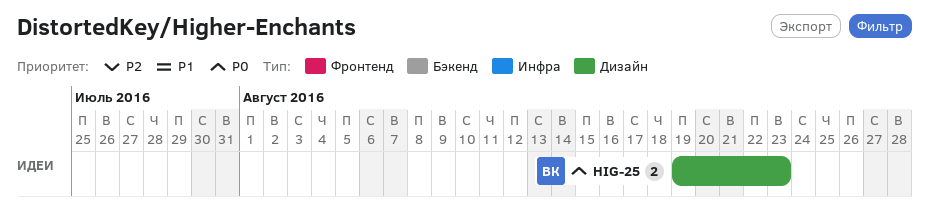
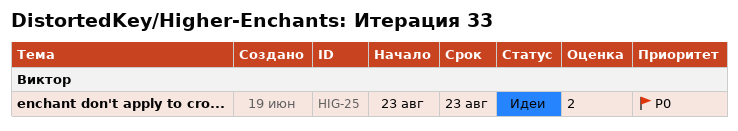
HIG-25, start: Aug 19 -> Aug 23

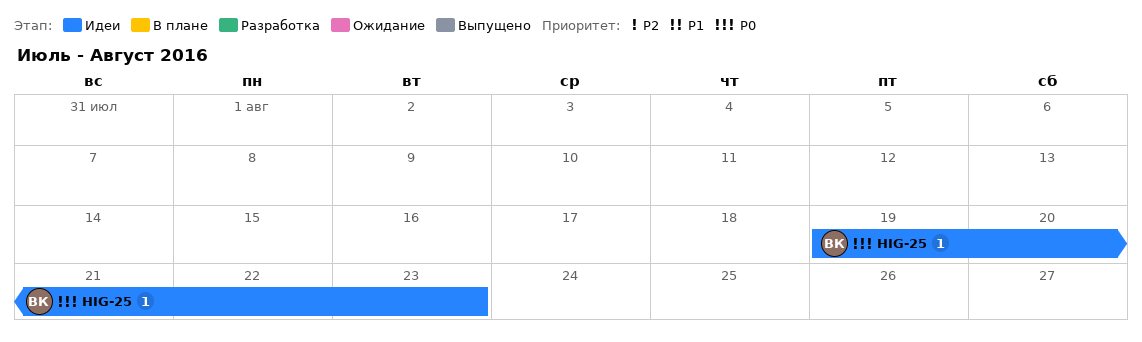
HIG-25, estimate: 2 -> 1
HIG-25, start: Aug 23 -> Aug 19

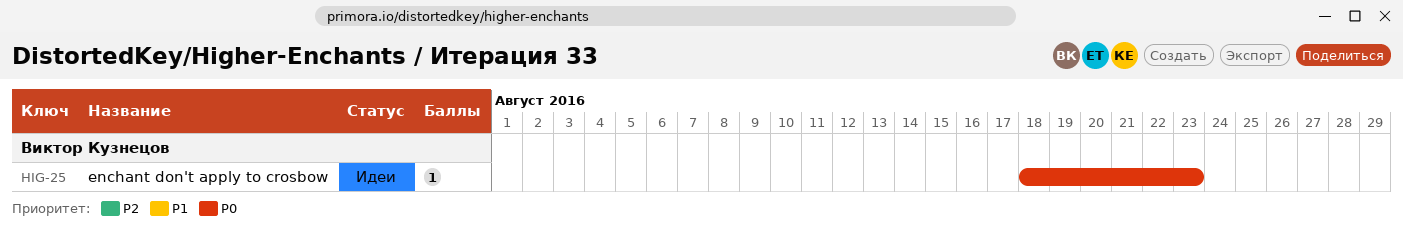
HIG-25, start: Aug 19 -> Aug 18

